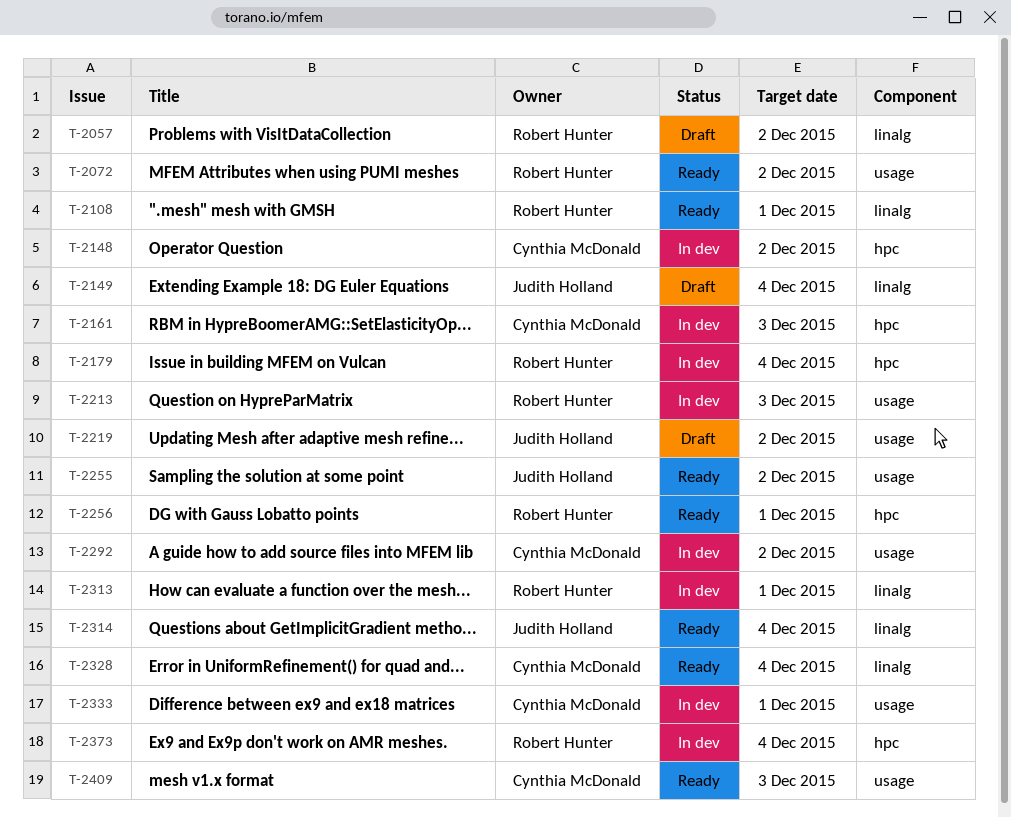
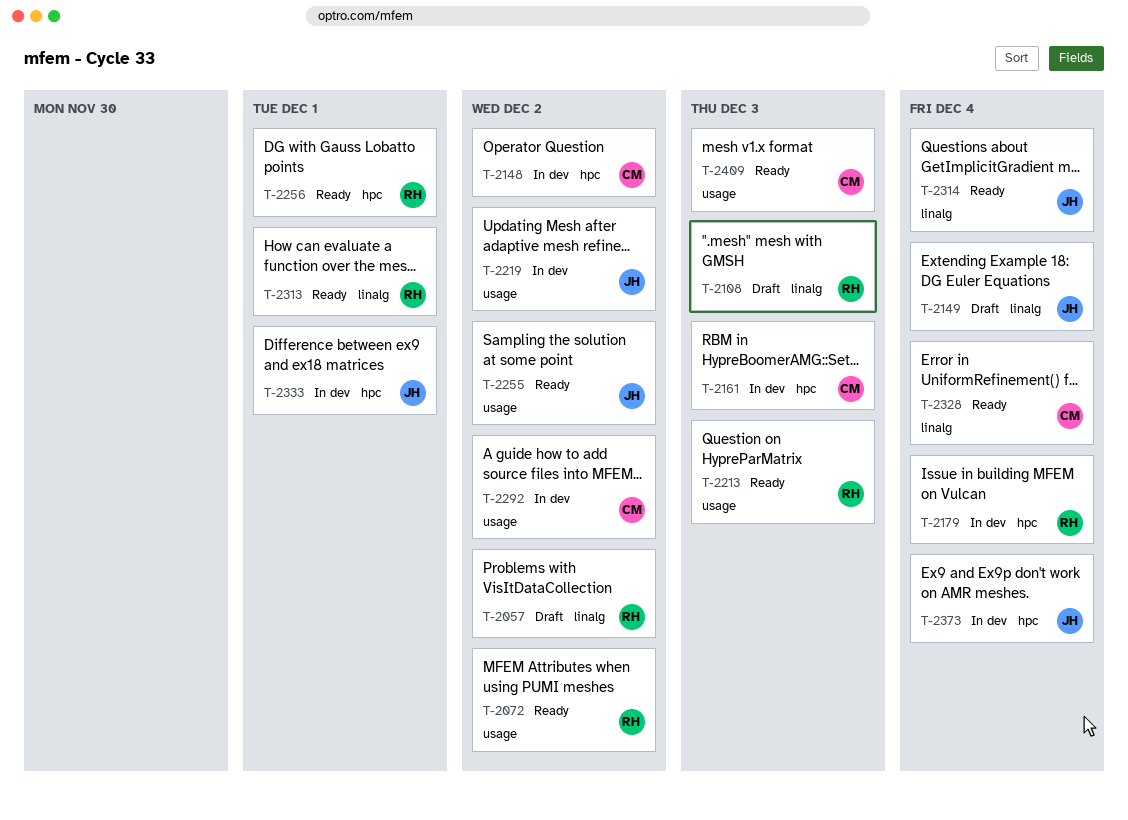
T-2108, status: Ready -> Draft
T-2108, due: Dec 1 -> Dec 3
T-2213, status: In dev -> Ready
T-2219, status: Draft -> In dev
T-2313, status: In dev -> Ready
T-2333, owner: Cynthia McDonald -> Judith Holland
T-2333, label: usage -> hpc
T-2373, owner: Robert Hunter -> Judith Holland

